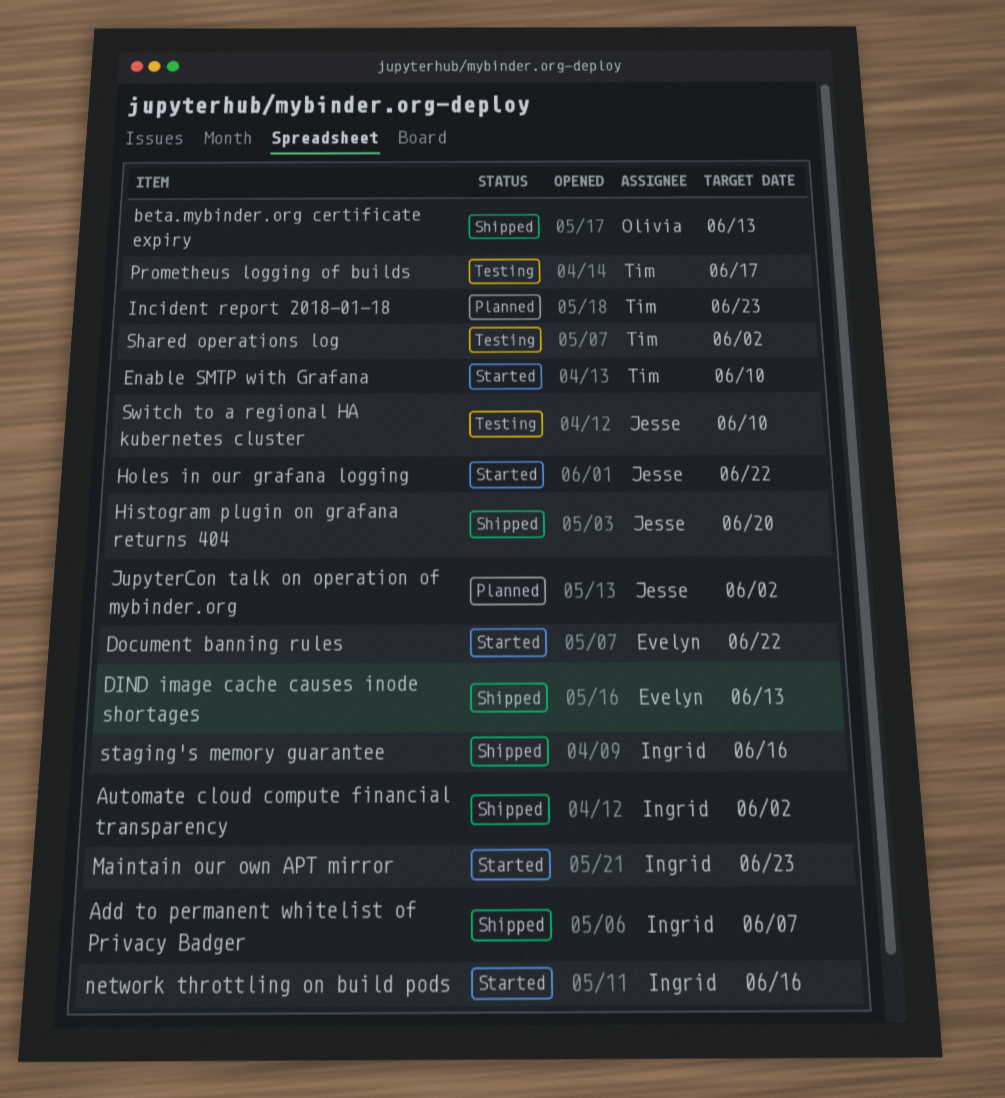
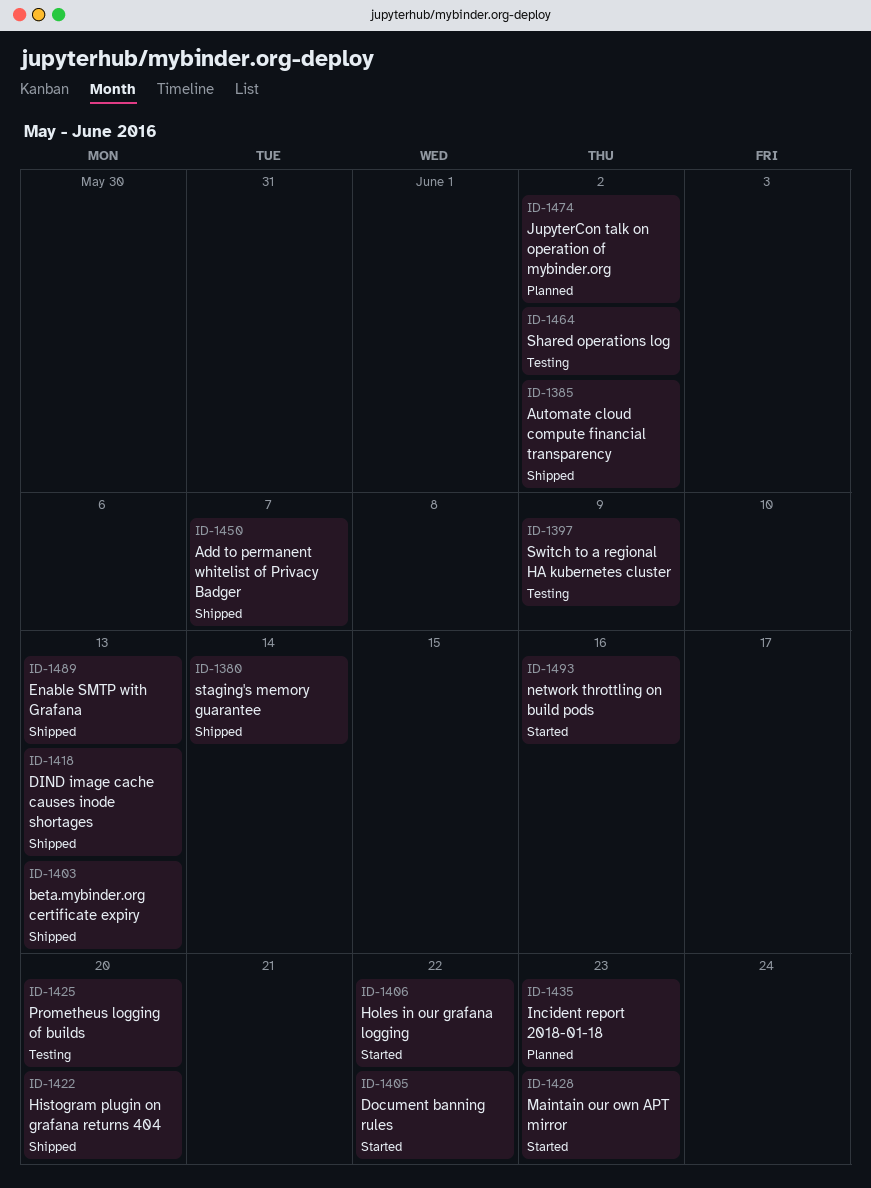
Enable SMTP with Grafana, status: Started -> Shipped
Enable SMTP with Grafana, due: Jun 10 -> Jun 13
Prometheus logging of builds, due: Jun 17 -> Jun 20
staging's memory guarantee, due: Jun 16 -> Jun 14
Switch to a regional HA kubernetes cluster, due: Jun 10 -> Jun 9

